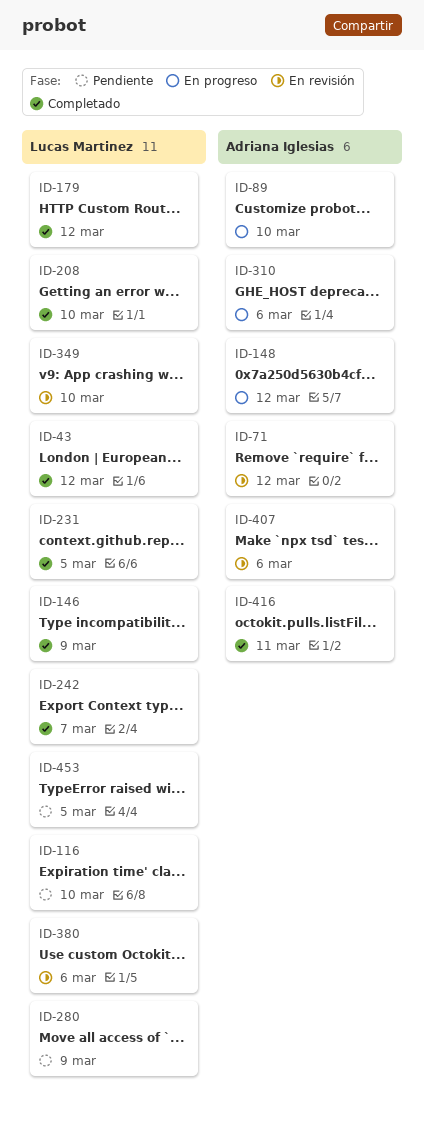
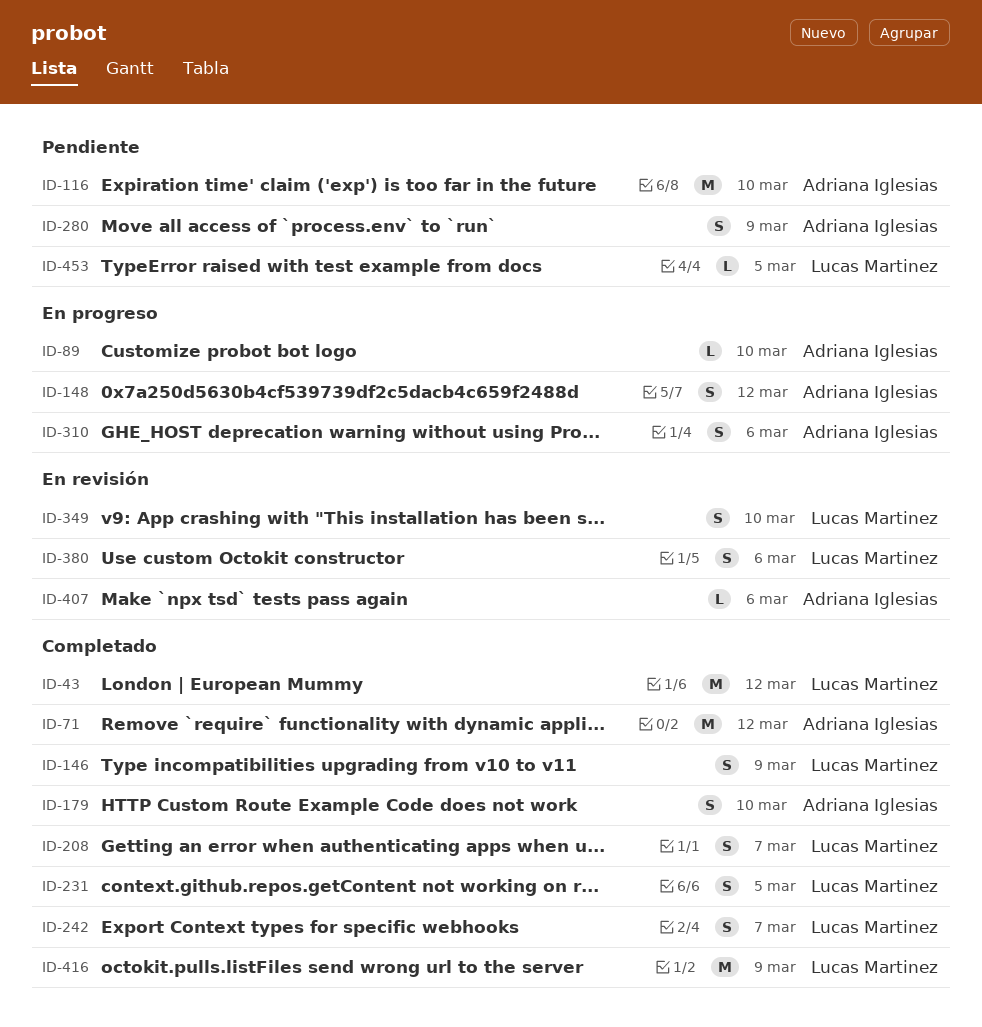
ID-71, status: En revisión -> Completado
ID-116, owner: Lucas Martinez -> Adriana Iglesias
ID-179, owner: Lucas Martinez -> Adriana Iglesias
ID-179, due: Mar 12 -> Mar 10
ID-208, due: Mar 10 -> Mar 7
ID-280, owner: Lucas Martinez -> Adriana Iglesias
ID-416, owner: Adriana Iglesias -> Lucas Martinez
ID-416, due: Mar 11 -> Mar 9

